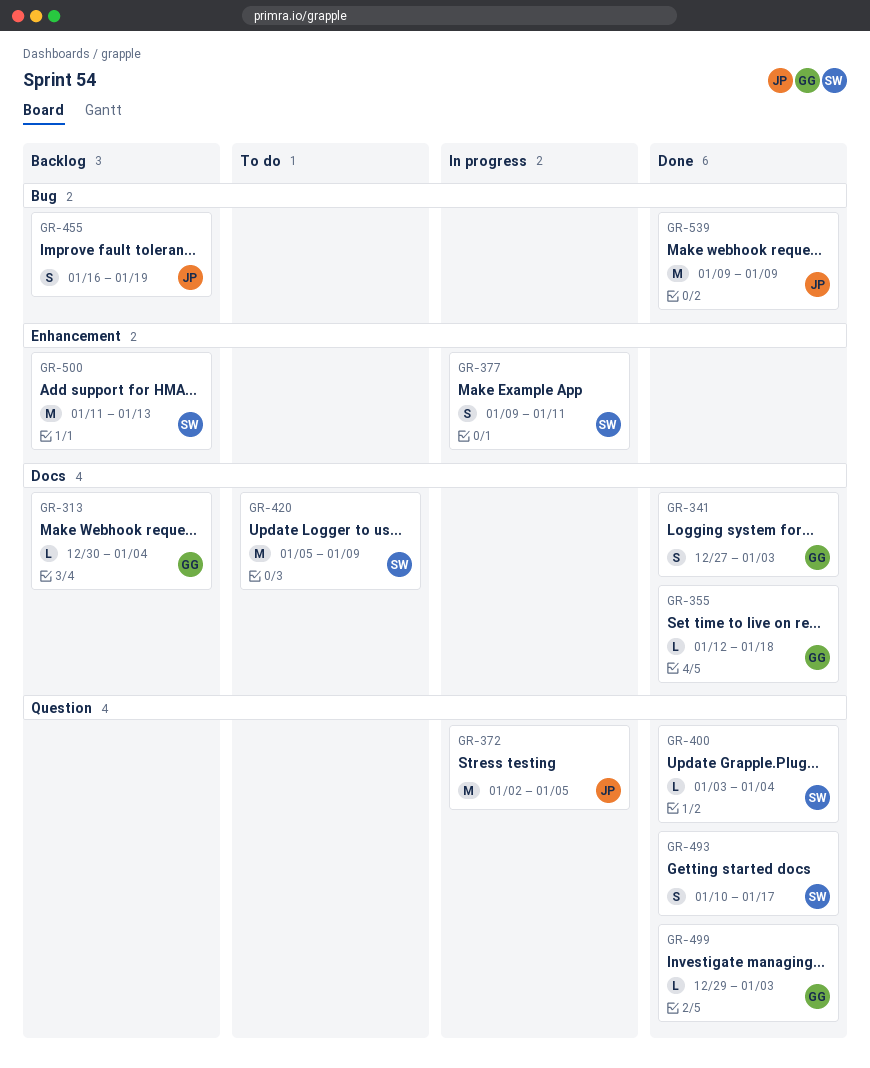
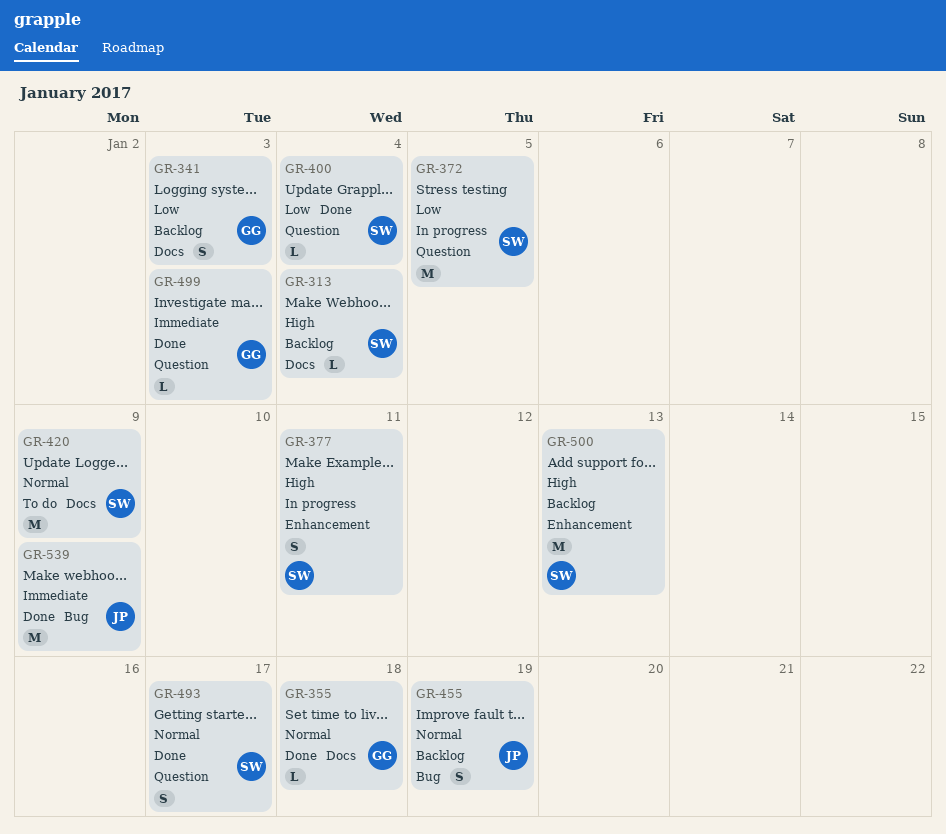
GR-313, owner: GG -> SW
GR-341, status: Done -> Backlog
GR-372, owner: JP -> SW

